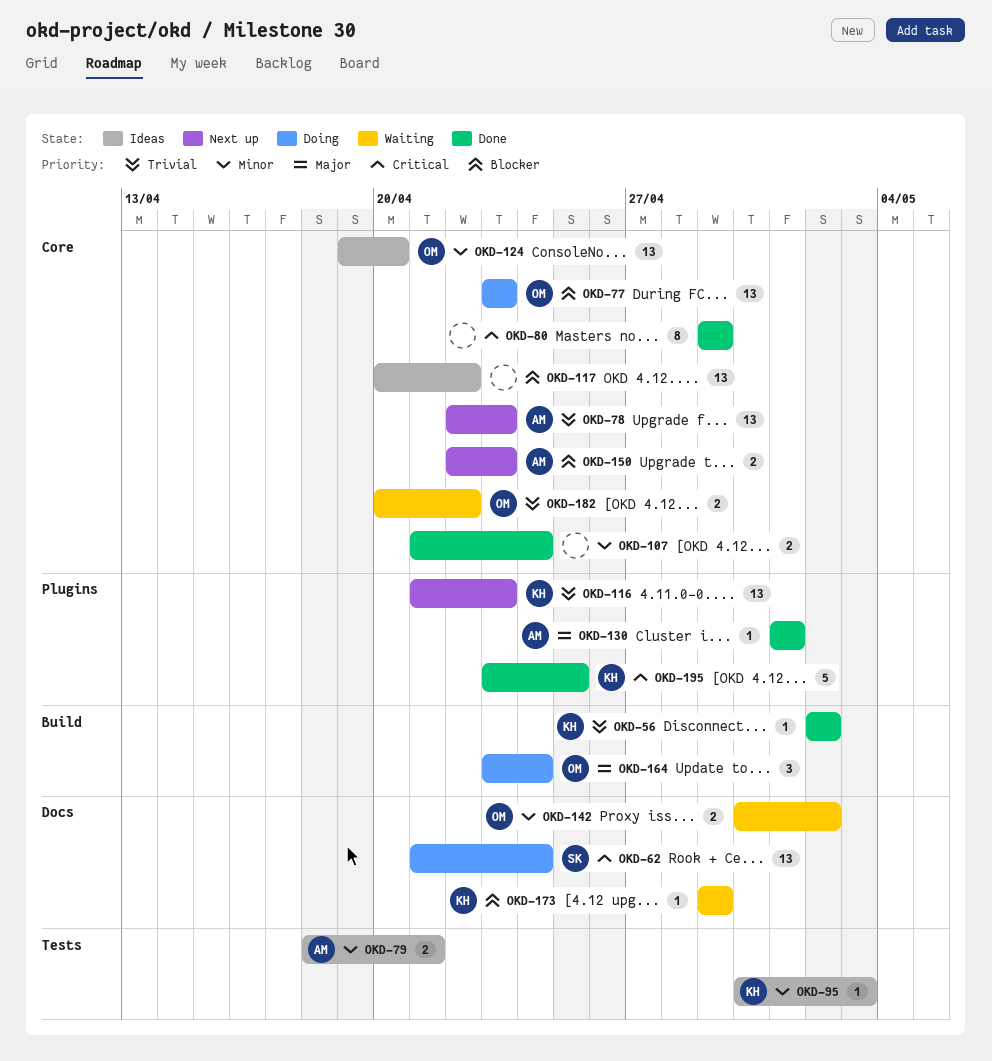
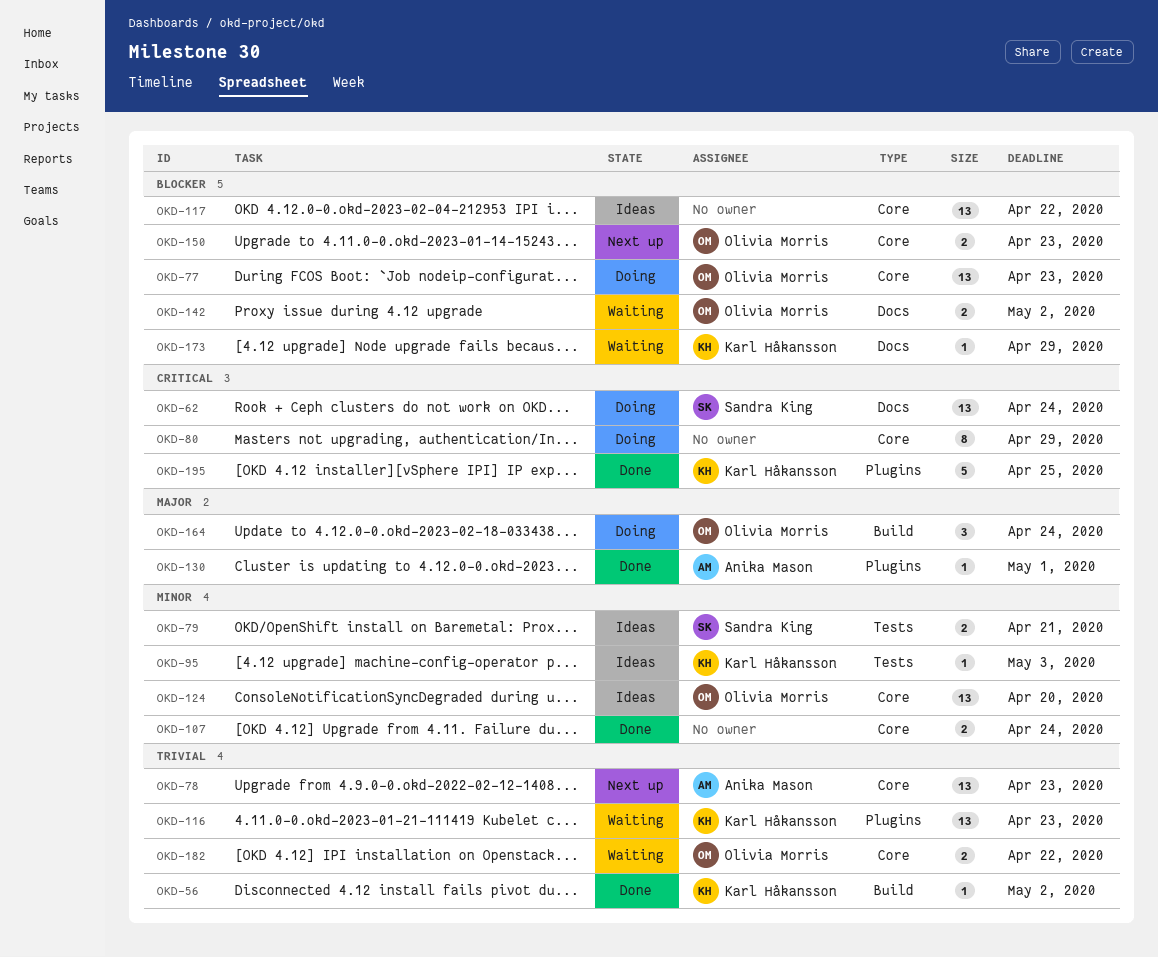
OKD-79, owner: Anika Mason -> Sandra King
OKD-80, status: Done -> Doing
OKD-116, status: Next up -> Waiting
OKD-142, priority: Minor -> Blocker
OKD-150, owner: Anika Mason -> Olivia Morris

